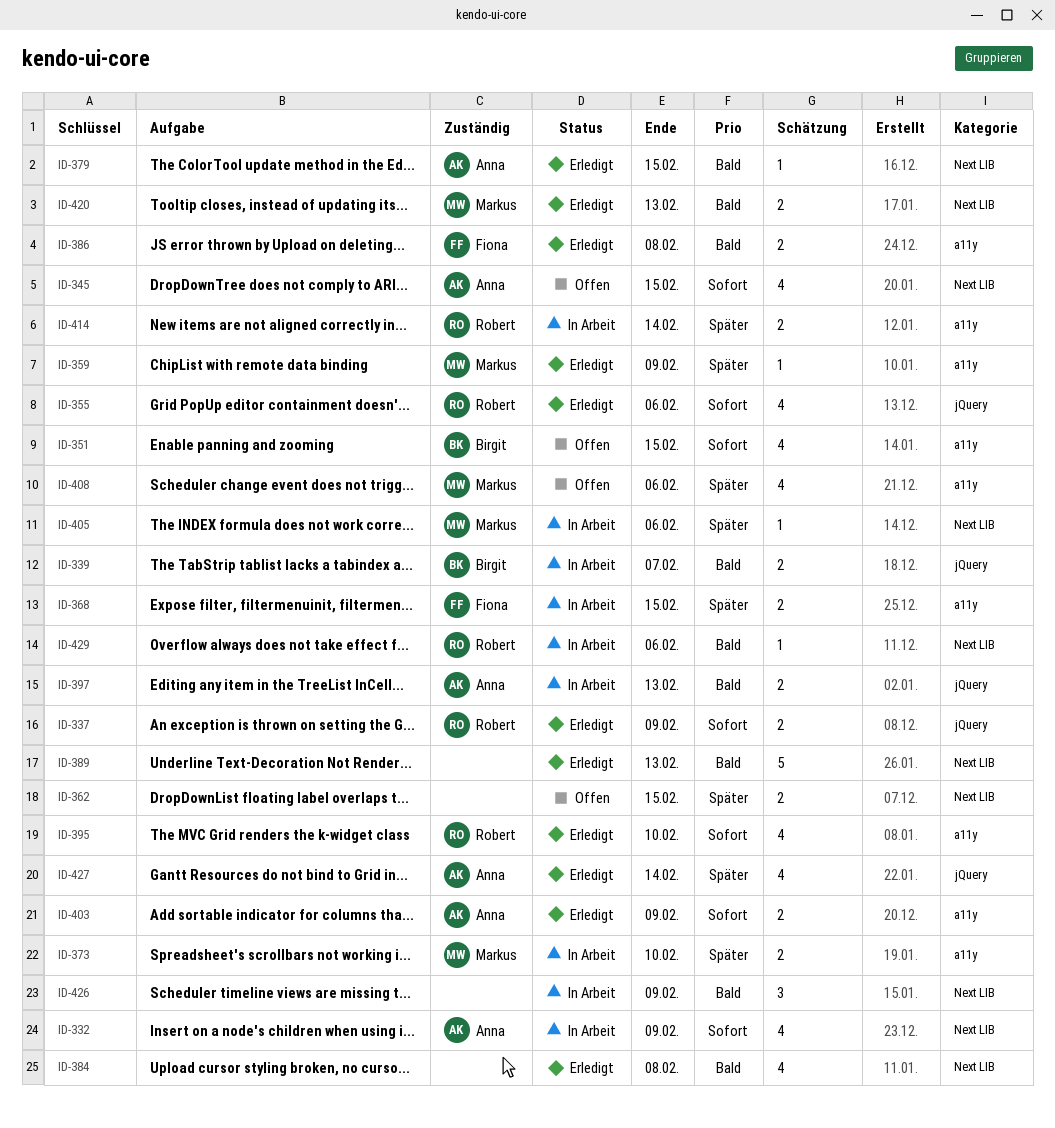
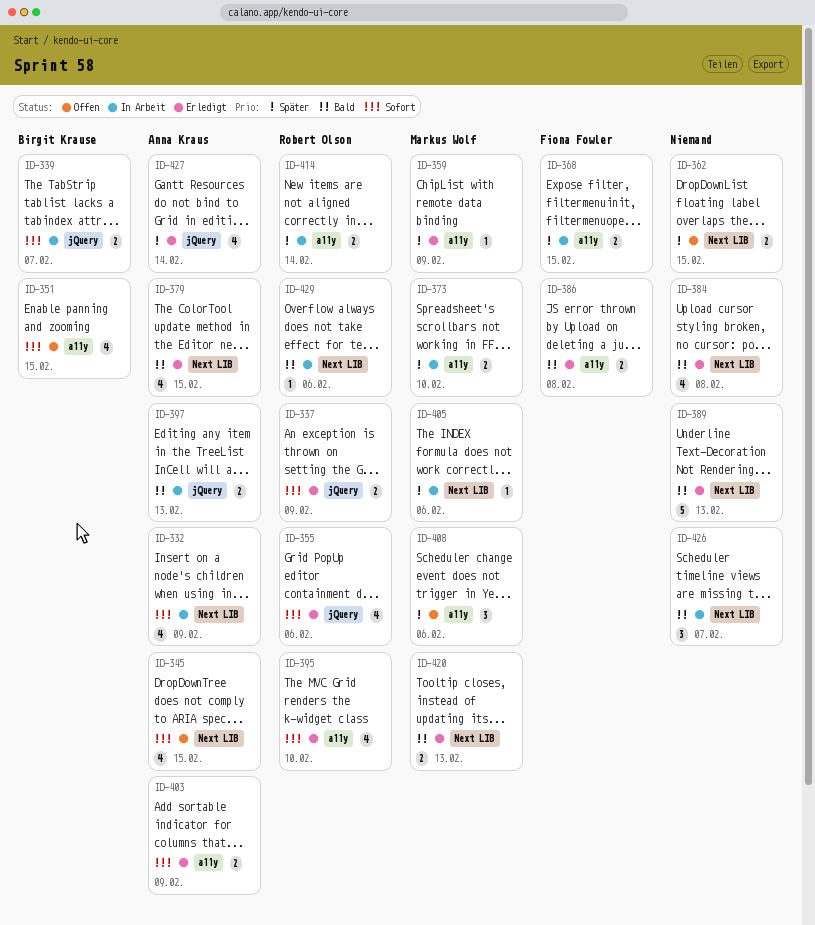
ID-339, priority: Bald -> Sofort
ID-379, estimate: 1 -> 4
ID-408, estimate: 4 -> 3
ID-426, due: Feb 9 -> Feb 7

